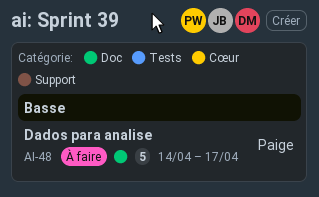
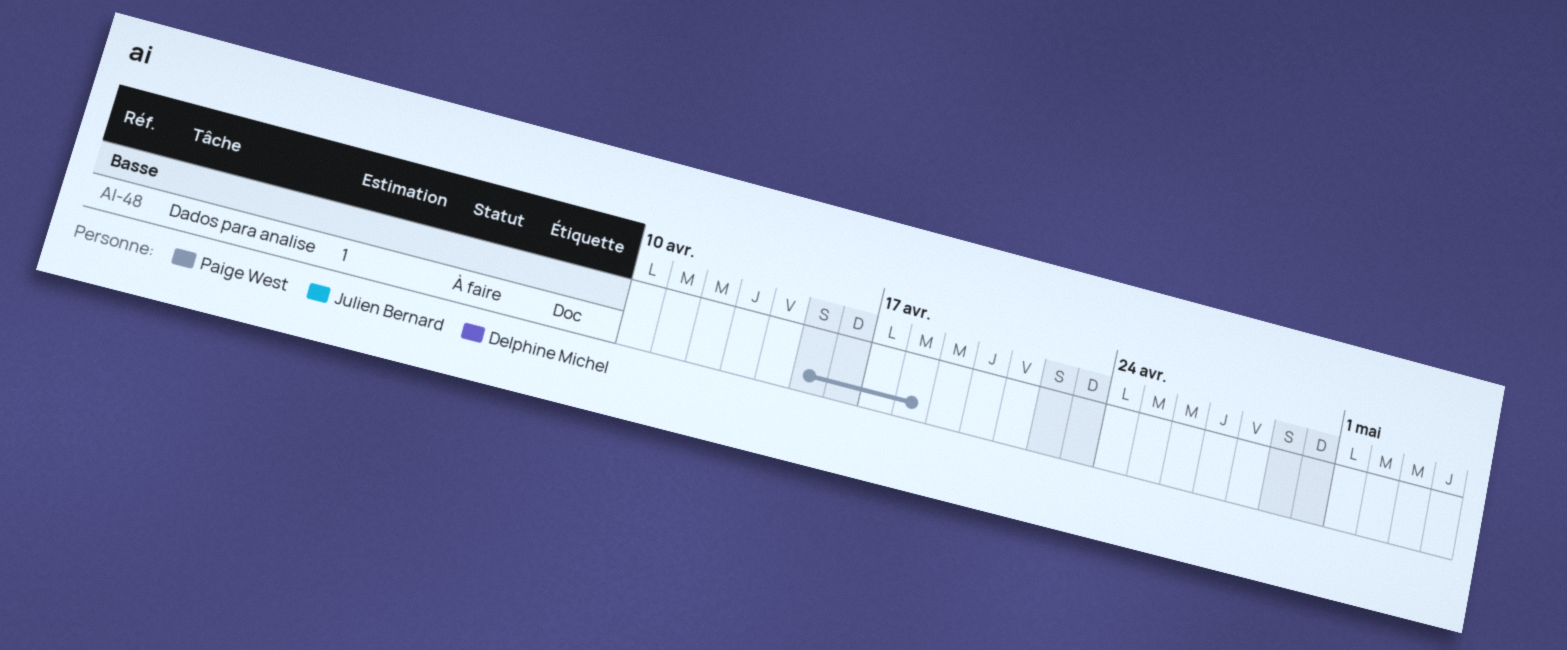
AI-48, estimate: 5 -> 1
AI-48, start: Apr 14 -> Apr 15
AI-48, due: Apr 17 -> Apr 18

